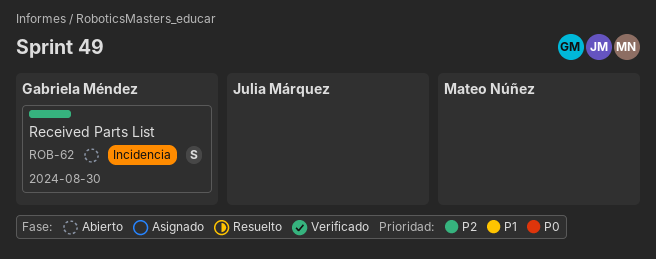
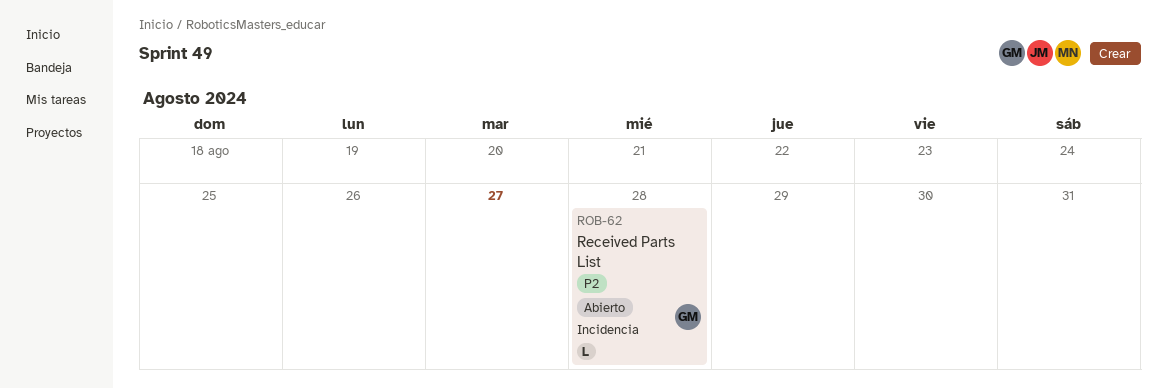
ROB-62, estimate: S -> L
ROB-62, due: Aug 30 -> Aug 28

